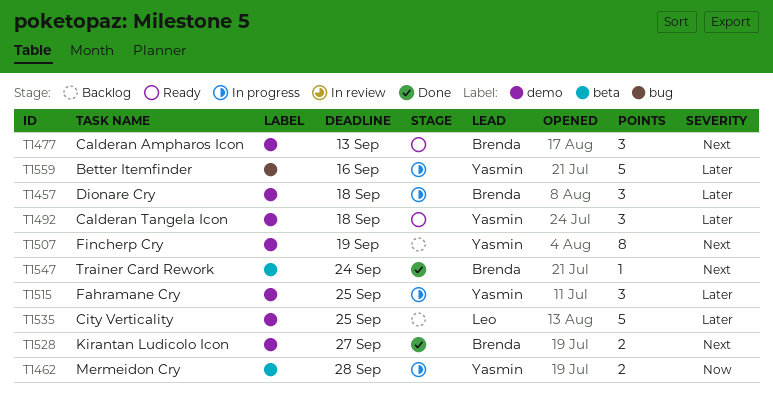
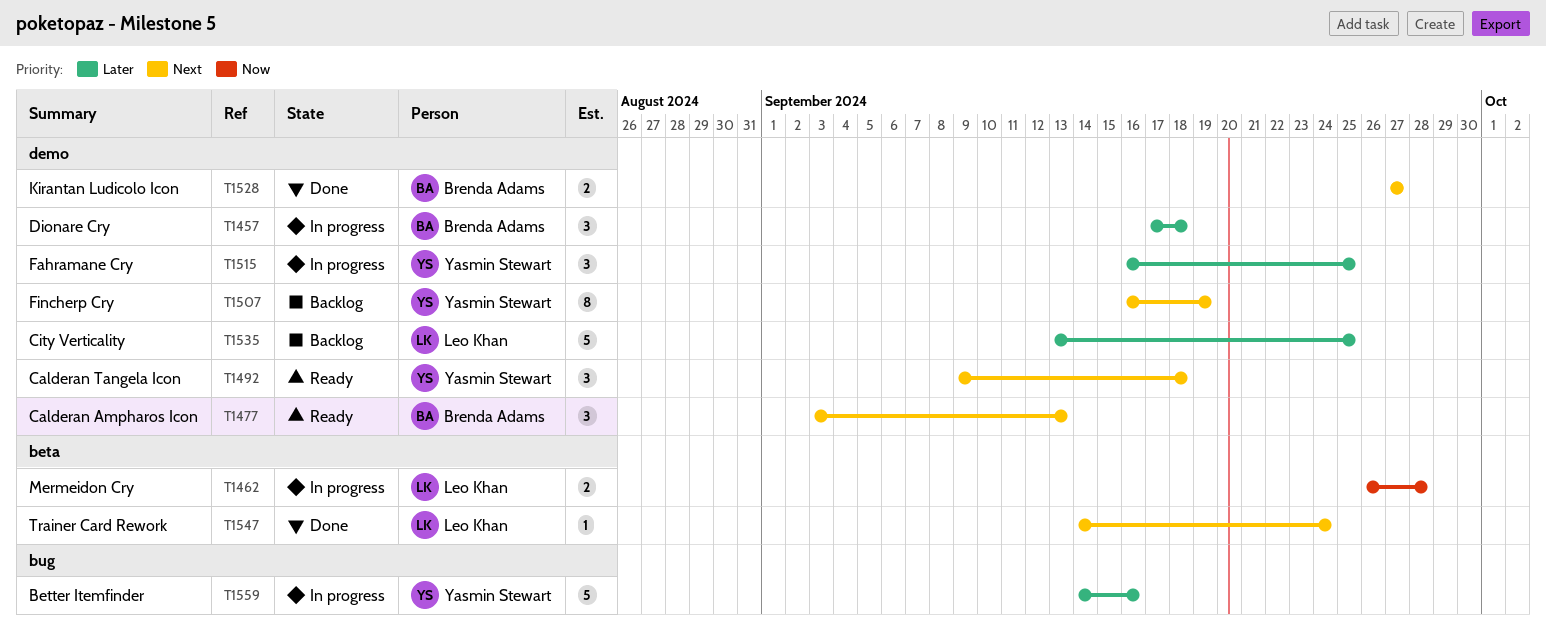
T1462, owner: Yasmin Stewart -> Leo Khan
T1492, priority: Later -> Next
T1547, owner: Brenda Adams -> Leo Khan

